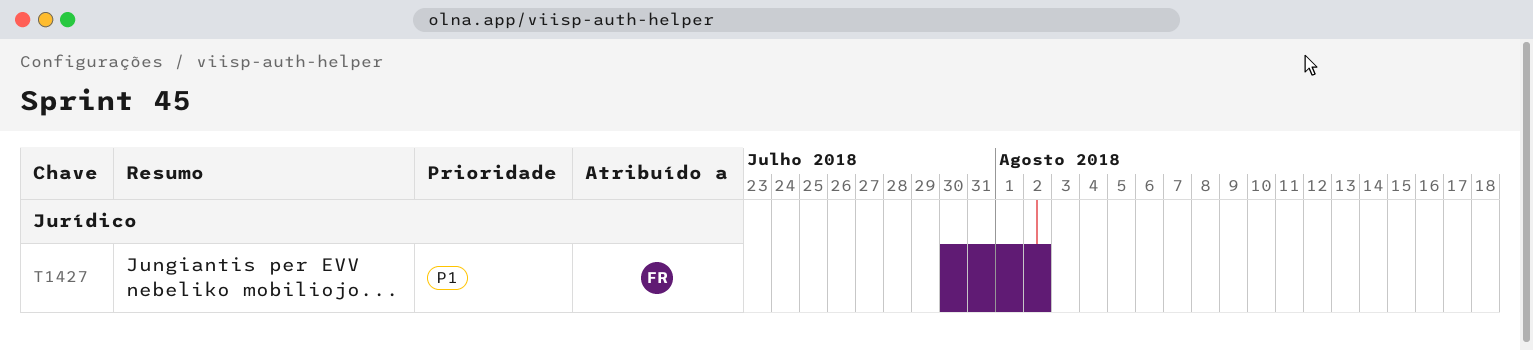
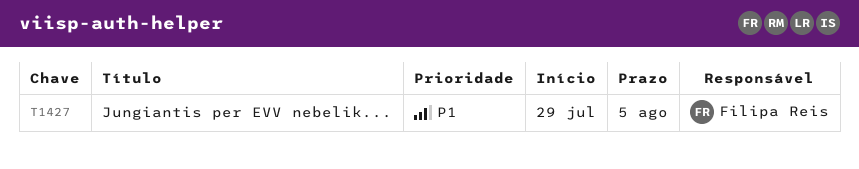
T1427, start: Jul 30 -> Jul 29
T1427, due: Aug 2 -> Aug 5

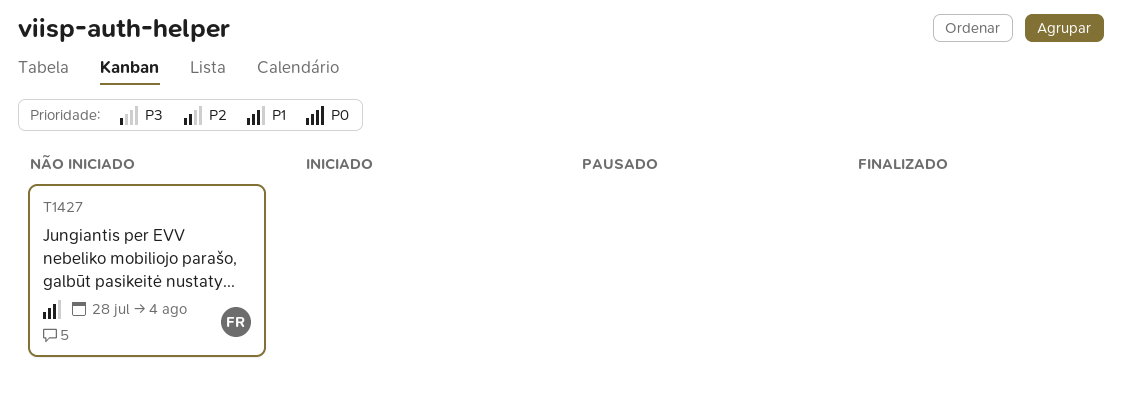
T1427, start: Jul 29 -> Jul 28
T1427, due: Aug 5 -> Aug 4

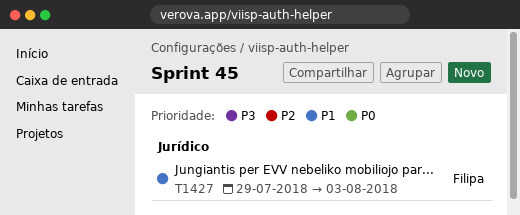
T1427, start: Jul 28 -> Jul 29
T1427, due: Aug 4 -> Aug 3

